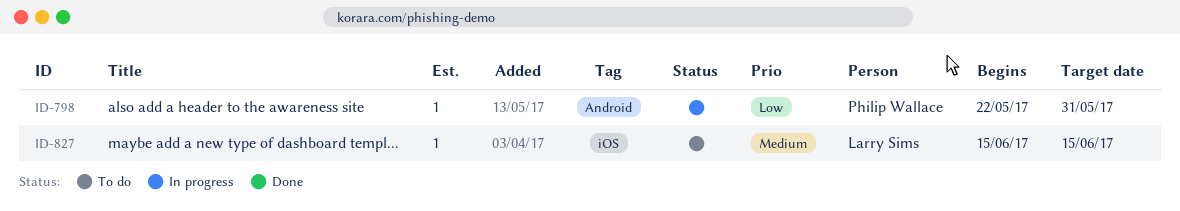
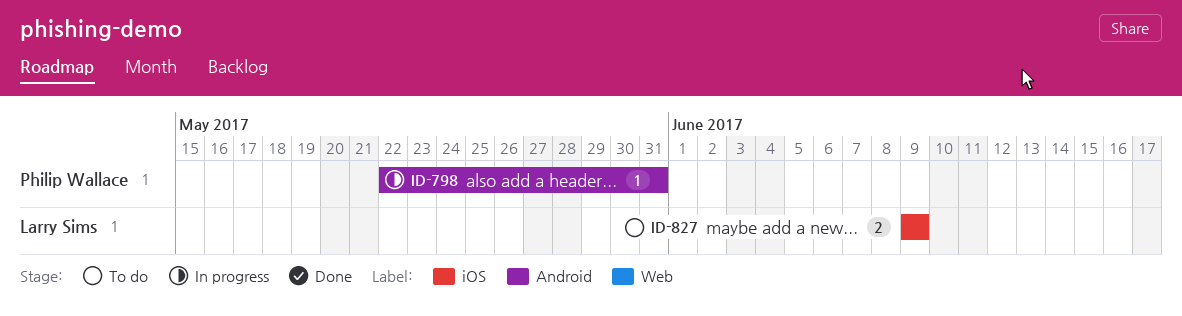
ID-827, estimate: 1 -> 2
ID-827, start: Jun 15 -> Jun 9
ID-827, due: Jun 15 -> Jun 9

